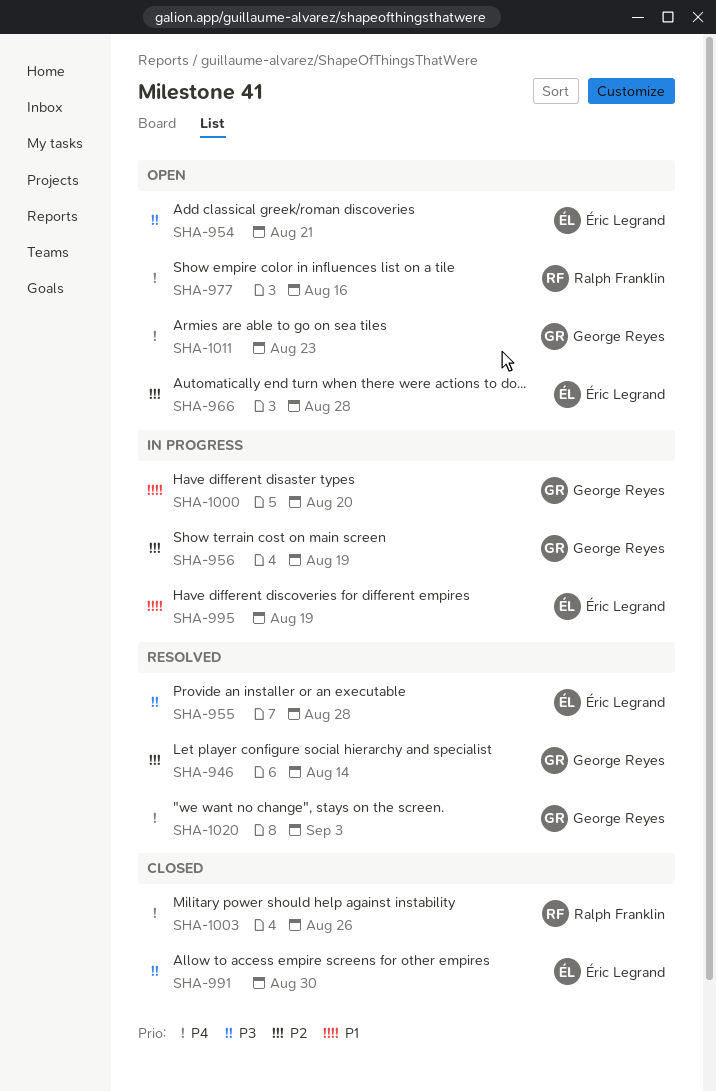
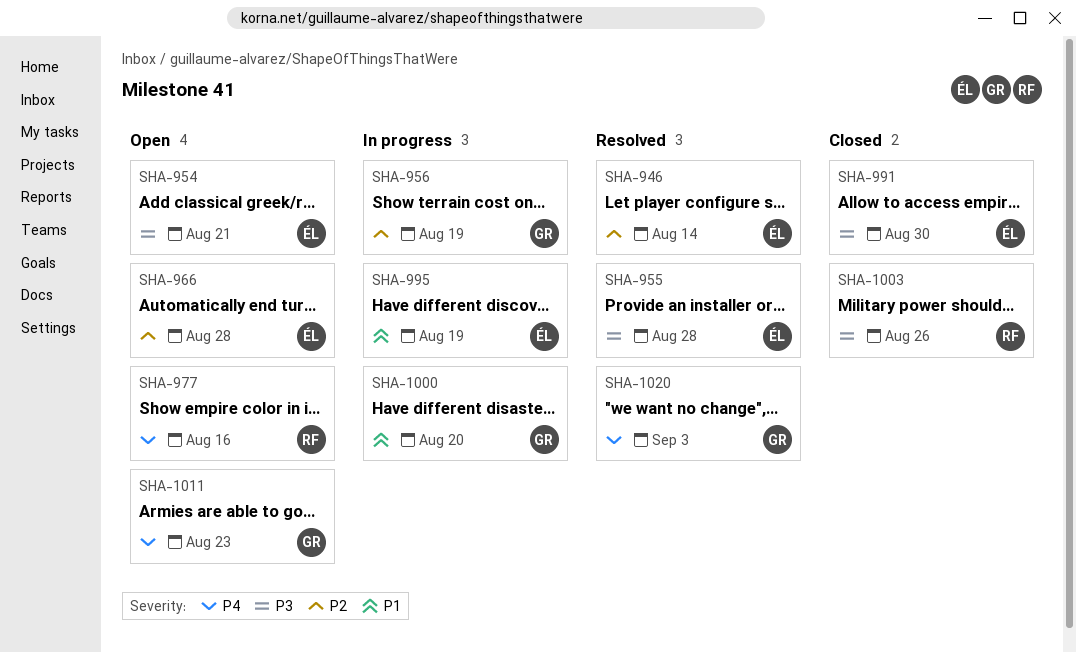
SHA-946, owner: George Reyes -> Éric Legrand
SHA-1003, priority: P4 -> P3

